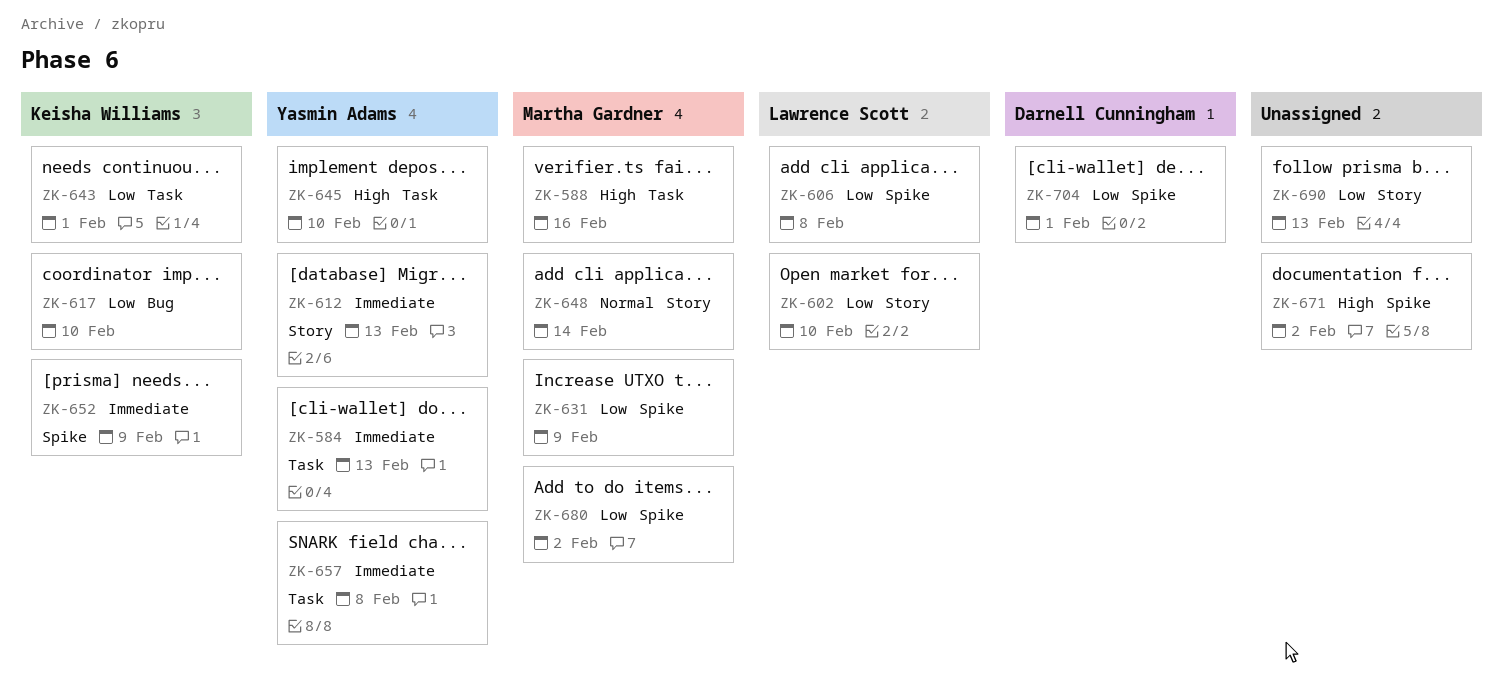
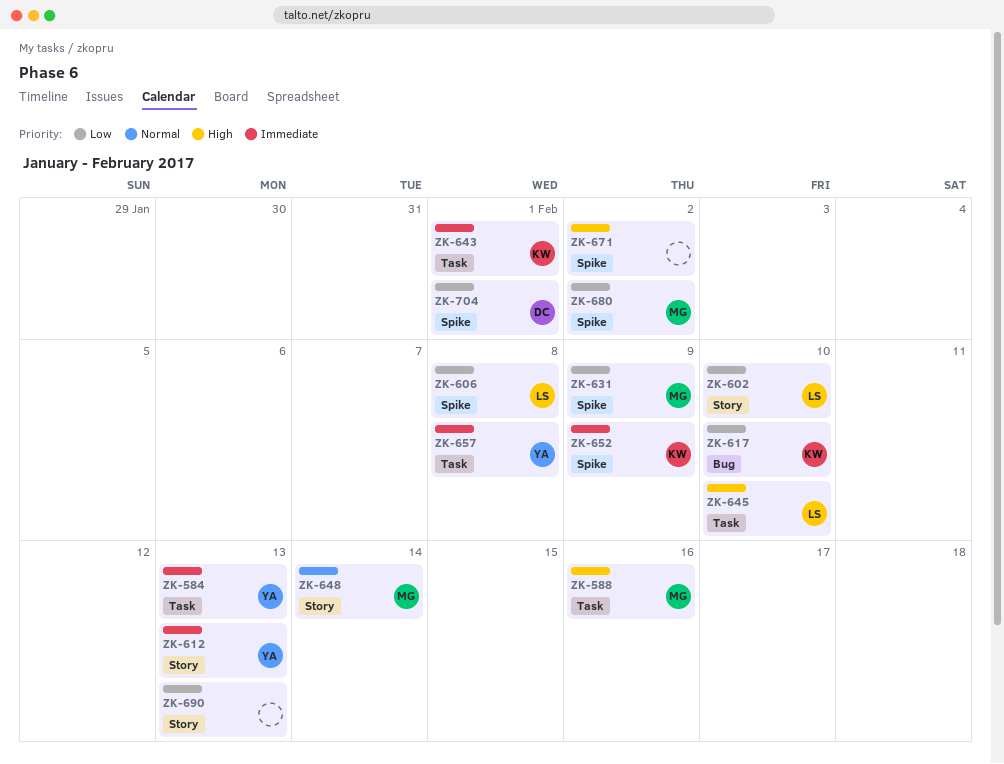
ZK-643, priority: Low -> Immediate
ZK-645, owner: Yasmin Adams -> Lawrence Scott

